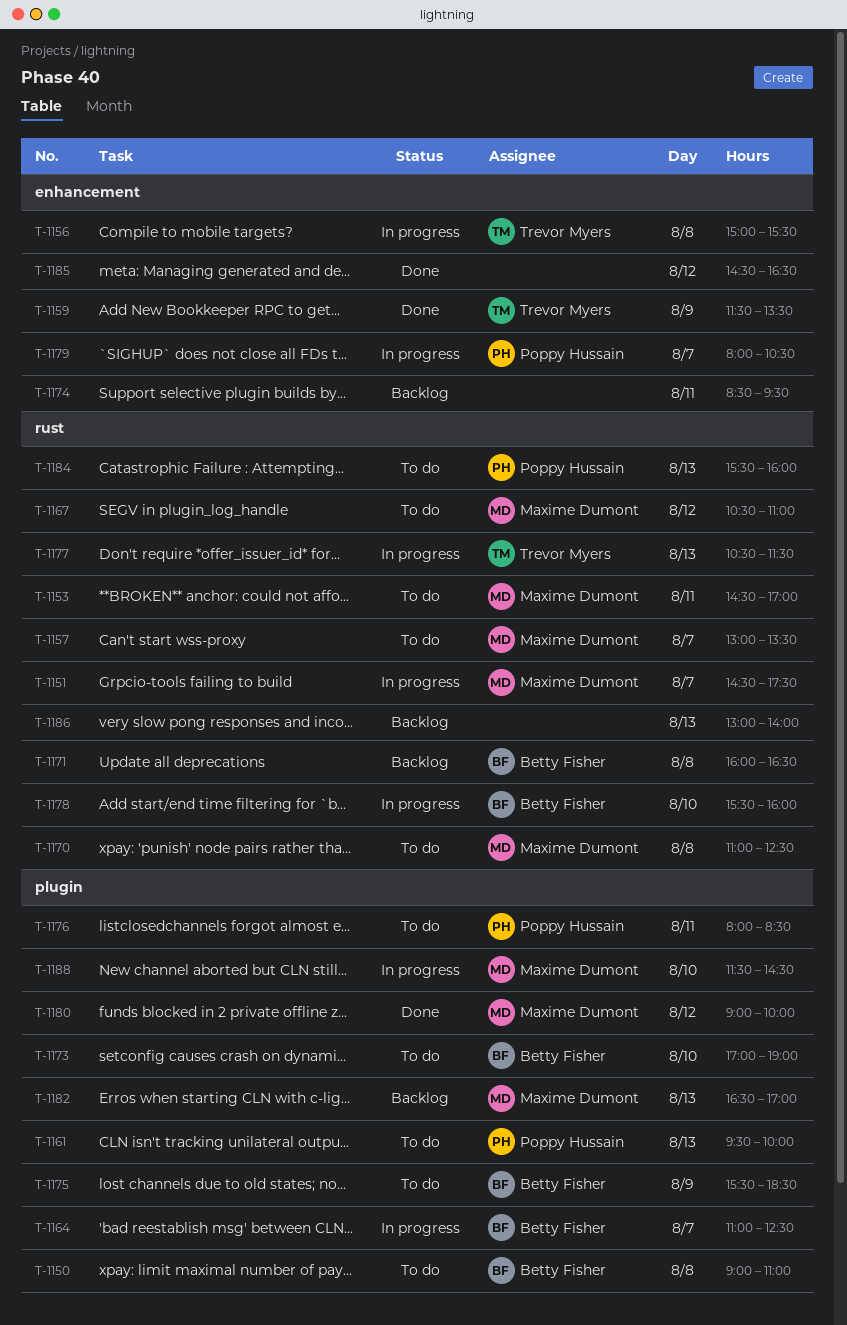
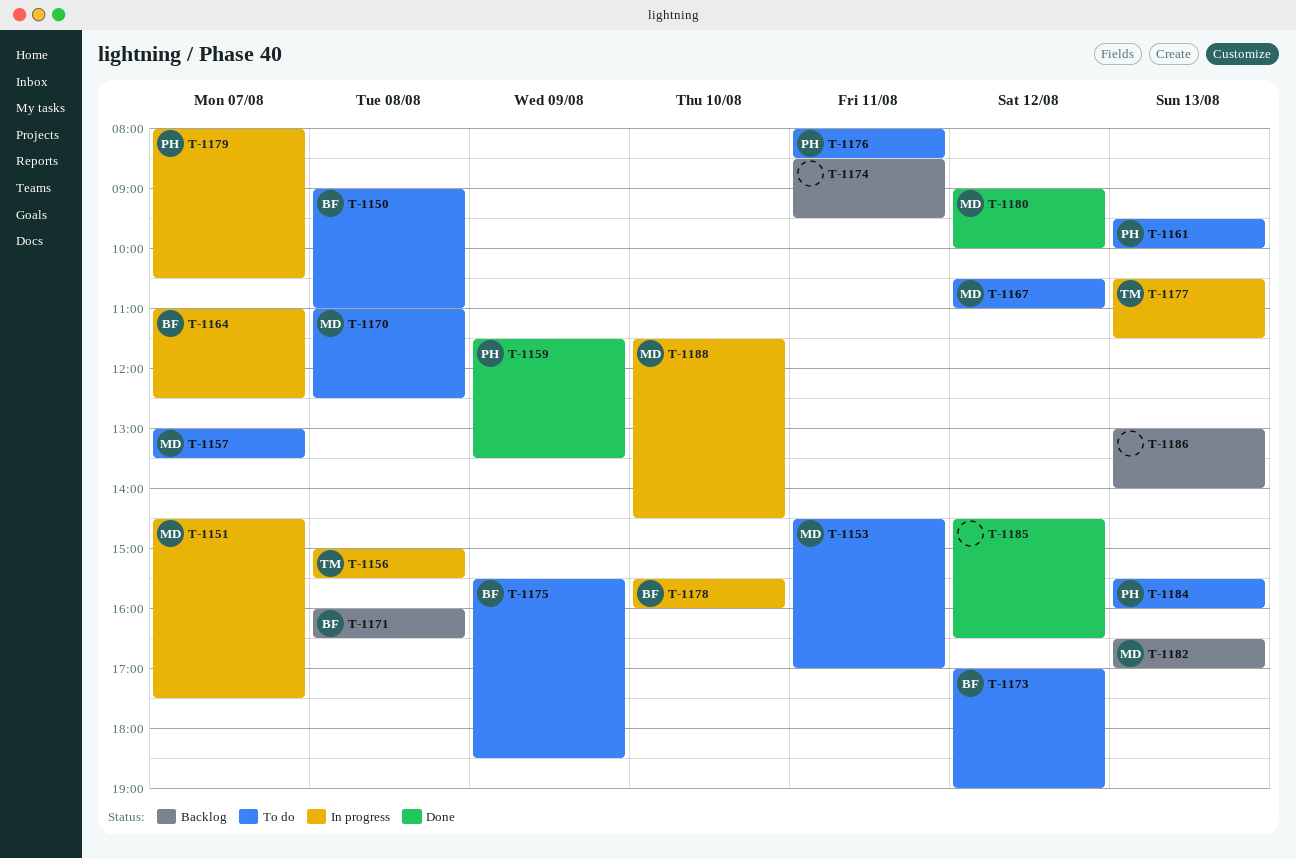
T-1159, owner: Trevor Myers -> Poppy Hussain
T-1173, day: Aug 10 -> Aug 12

